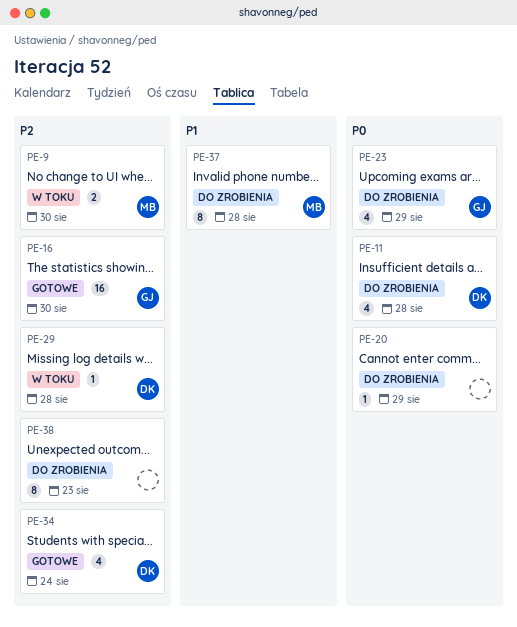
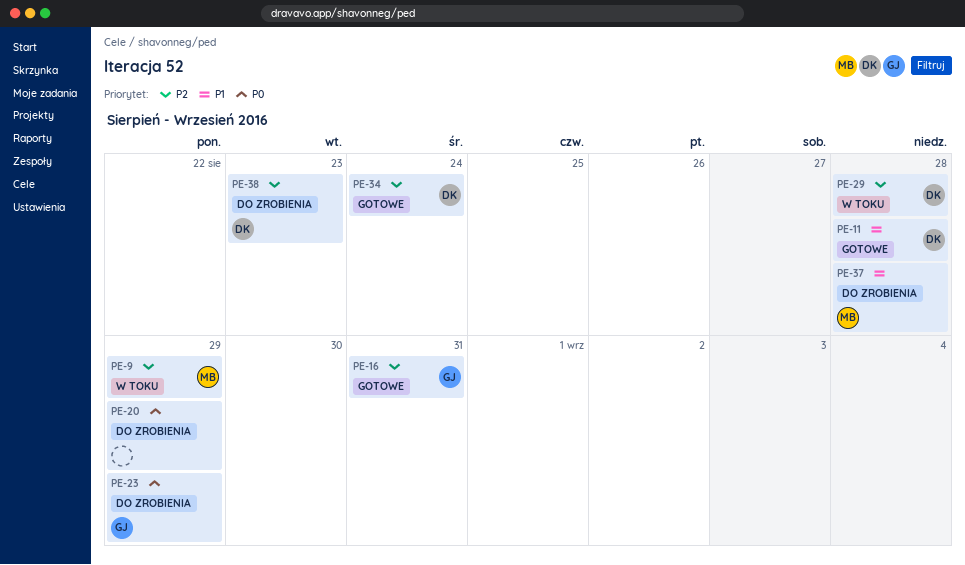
PE-9, due: Aug 30 -> Aug 29
PE-11, status: Do zrobienia -> Gotowe
PE-11, priority: P0 -> P1
PE-16, due: Aug 30 -> Aug 31
PE-38, owner: none -> DK

